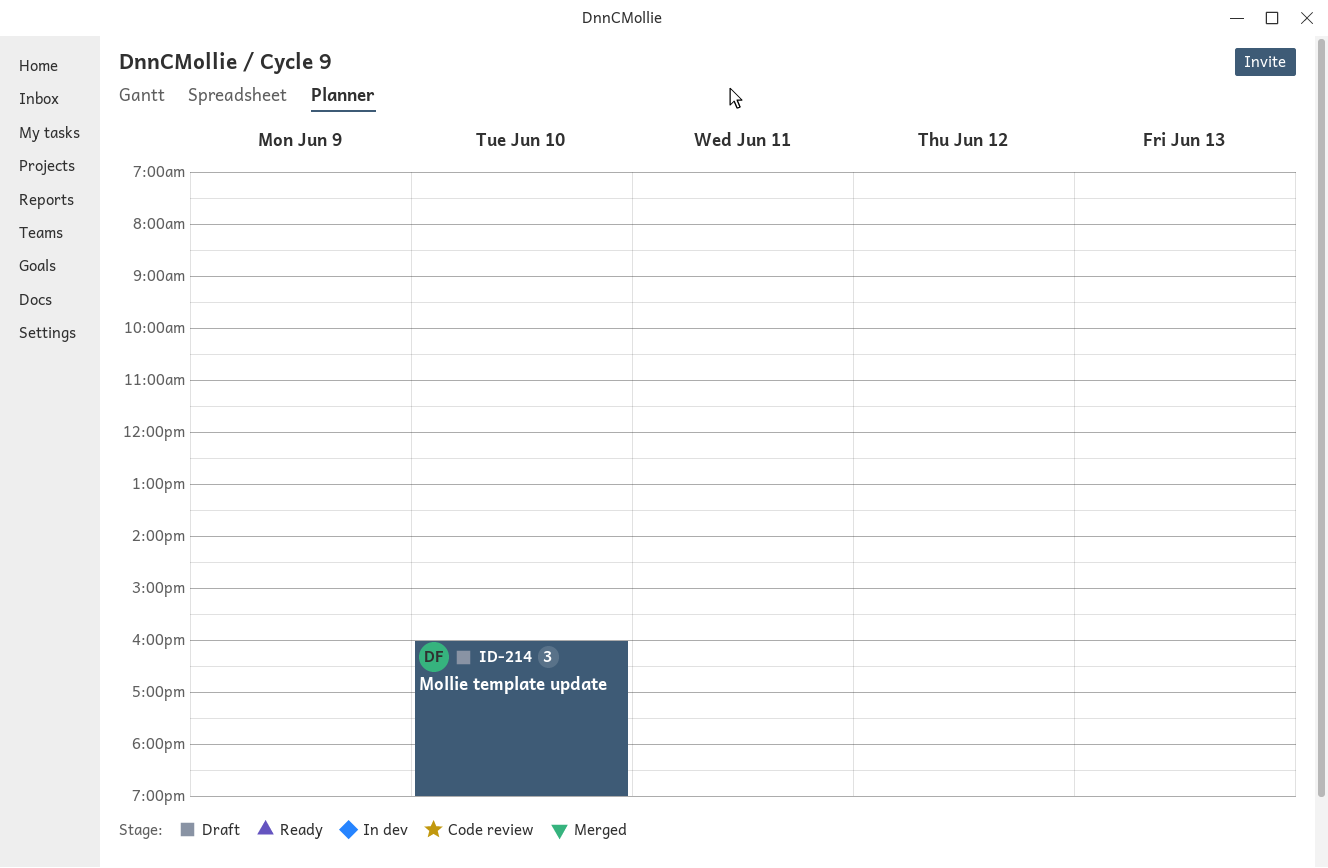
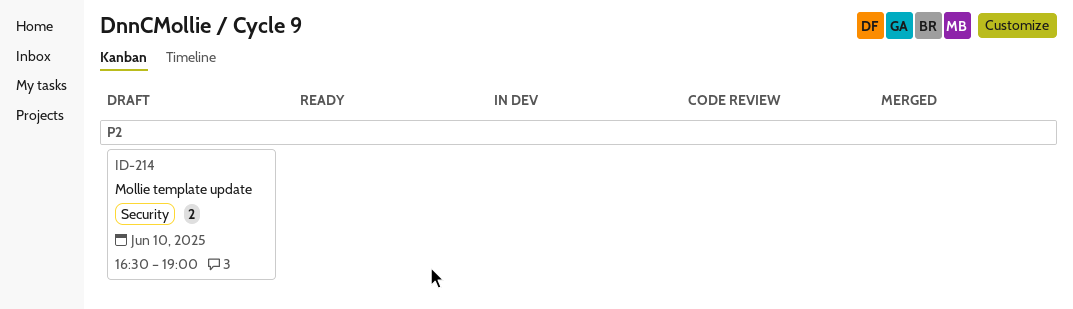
ID-214, estimate: 3 -> 2
ID-214, begins: 16:00 -> 16:30

